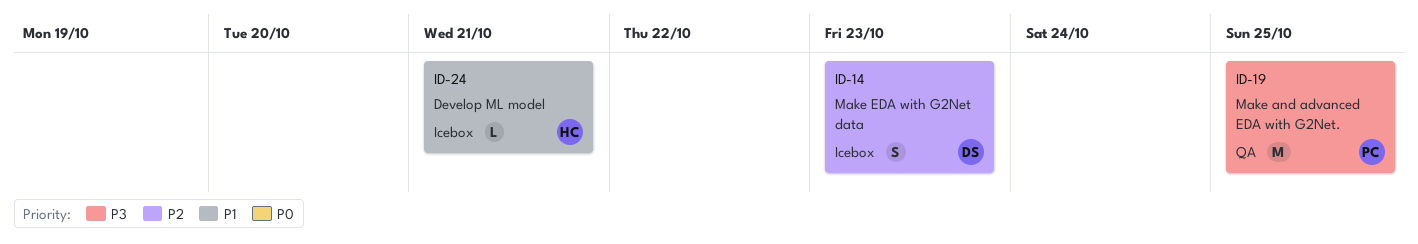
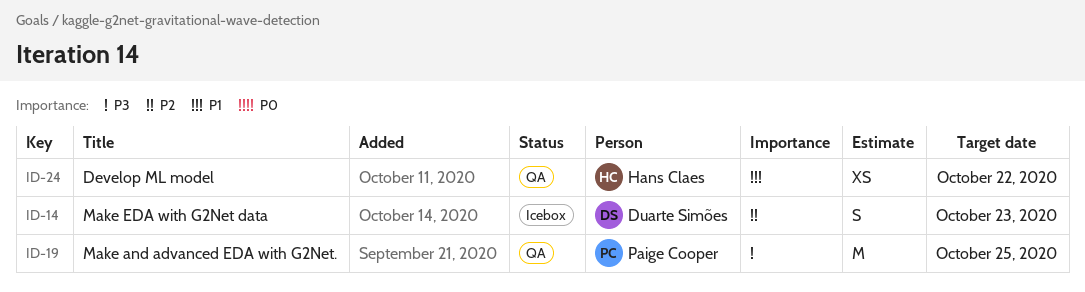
ID-24, status: Icebox -> QA
ID-24, estimate: L -> XS
ID-24, due: Oct 21 -> Oct 22

